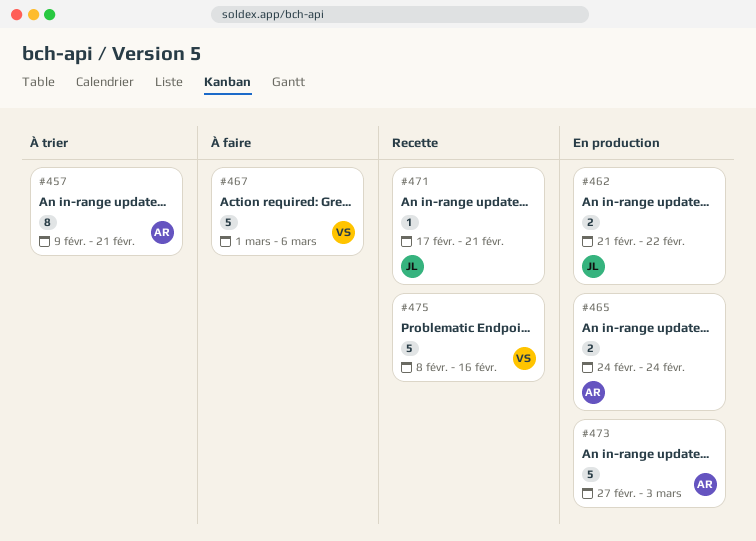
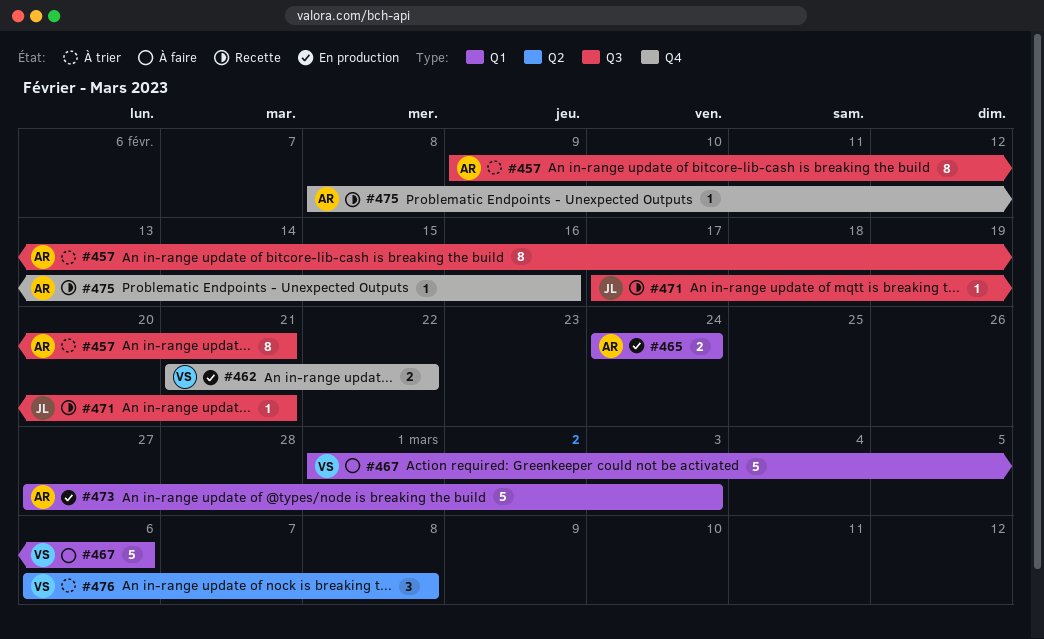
#462, owner: JL -> VS
#475, owner: VS -> AR
#475, estimate: 5 -> 1
#476: none -> present

